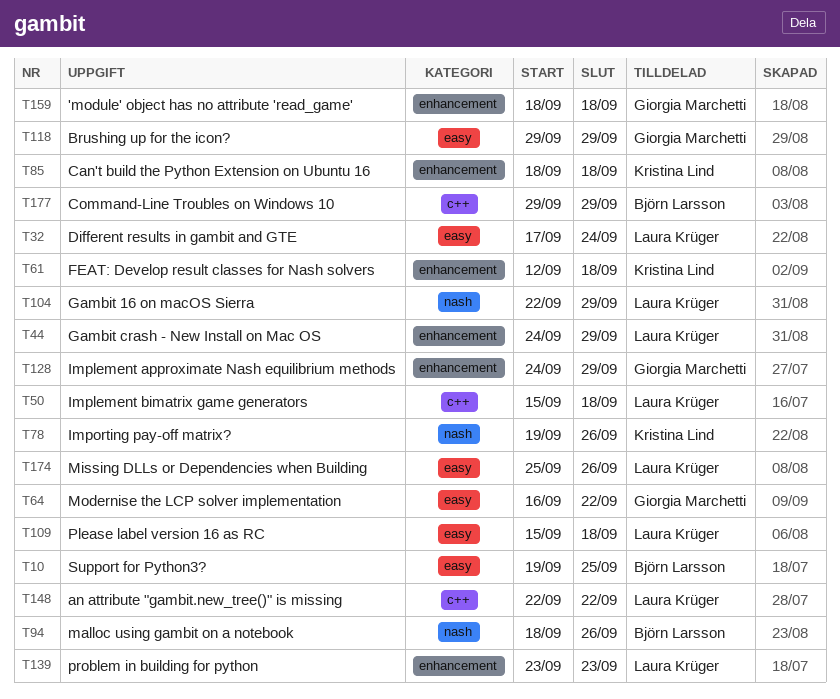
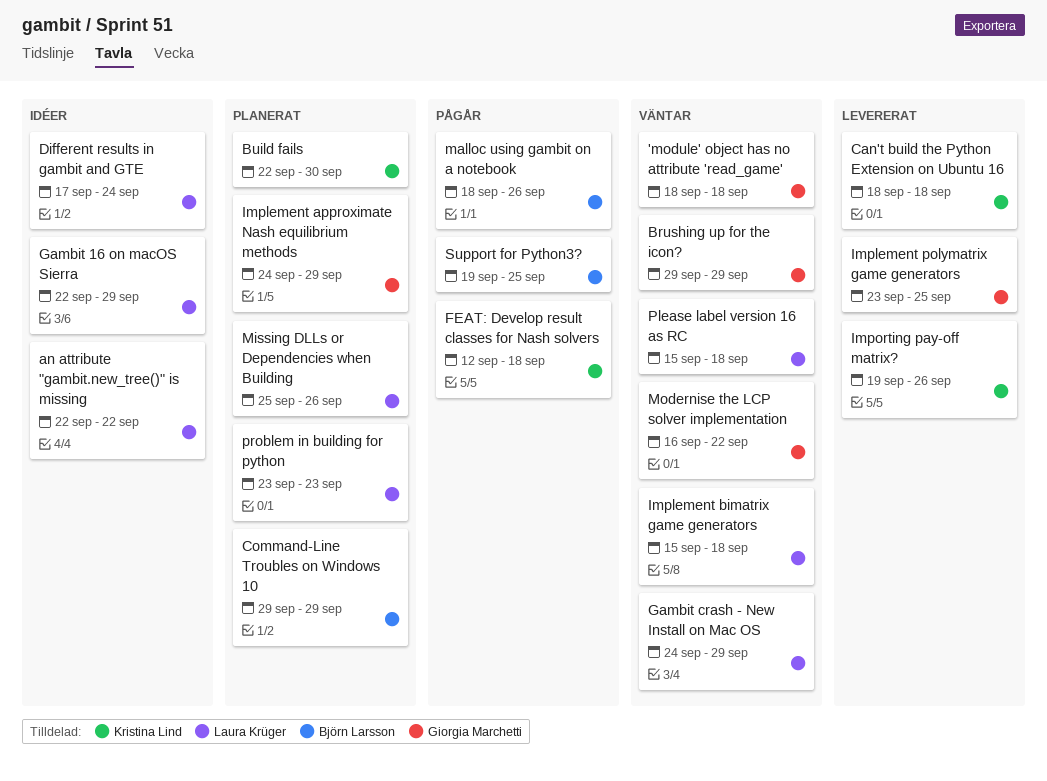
Build fails: none -> present
Implement polymatrix game generators: none -> present

